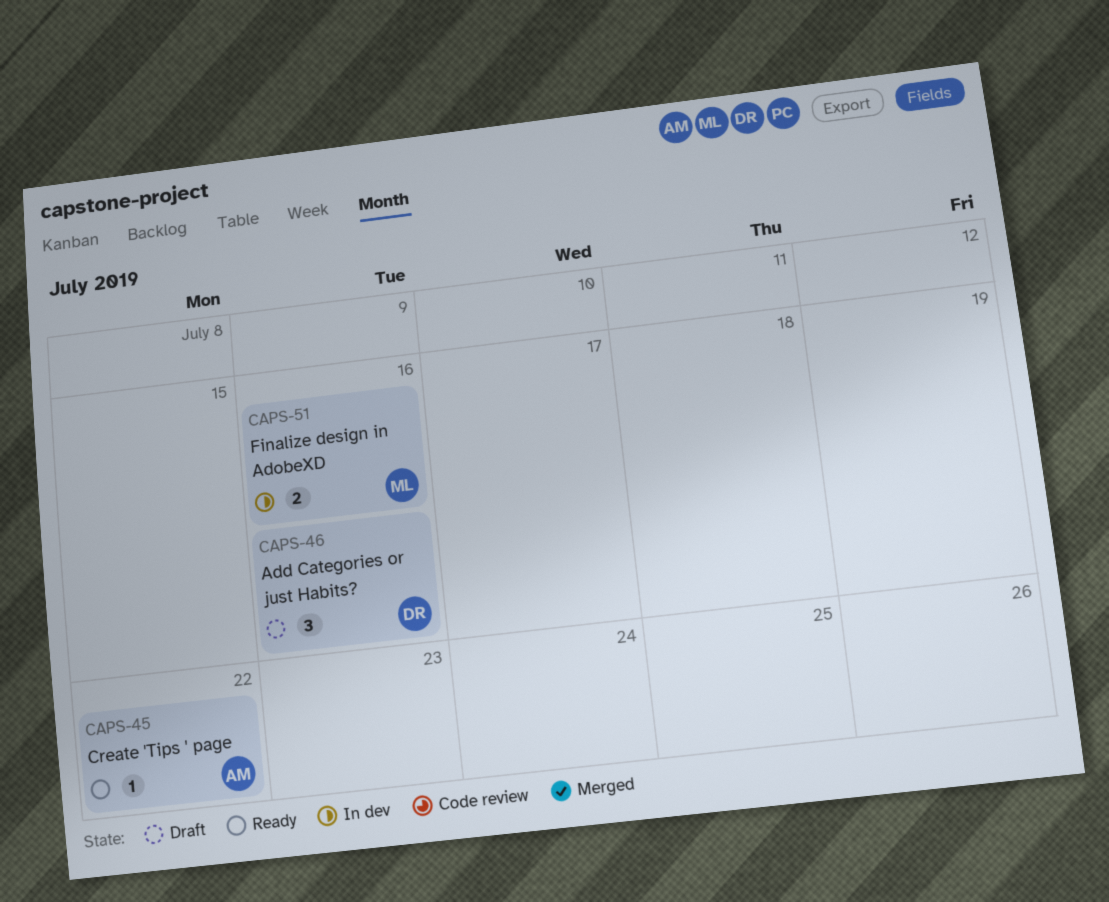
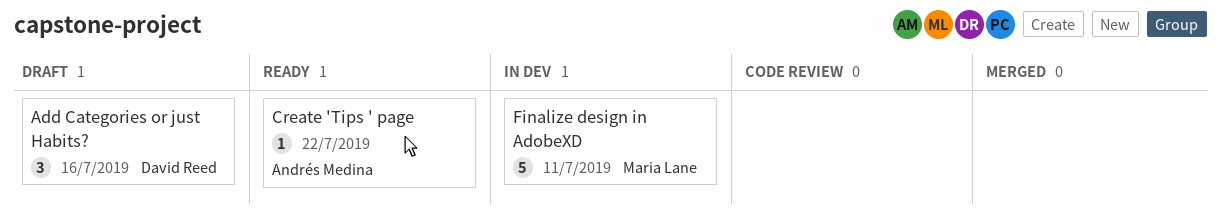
Finalize design in AdobeXD, estimate: 2 -> 5
Finalize design in AdobeXD, due: Jul 16 -> Jul 11

